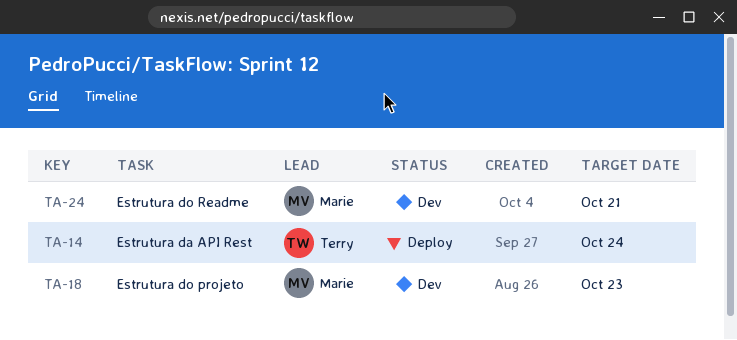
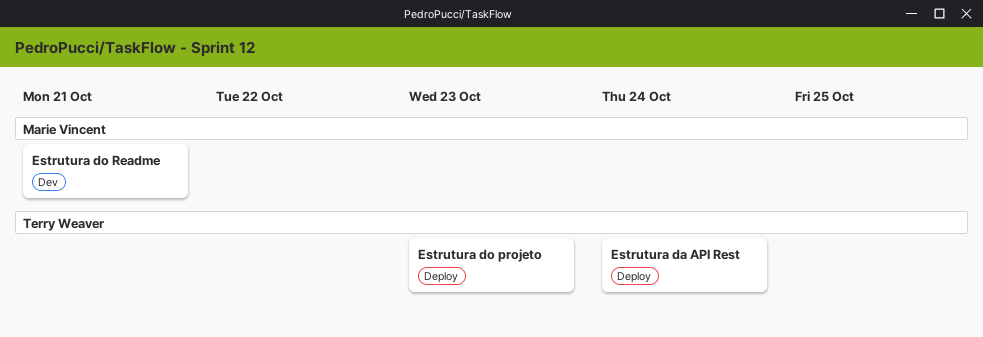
Estrutura do projeto, status: Dev -> Deploy
Estrutura do projeto, owner: Marie Vincent -> Terry Weaver

